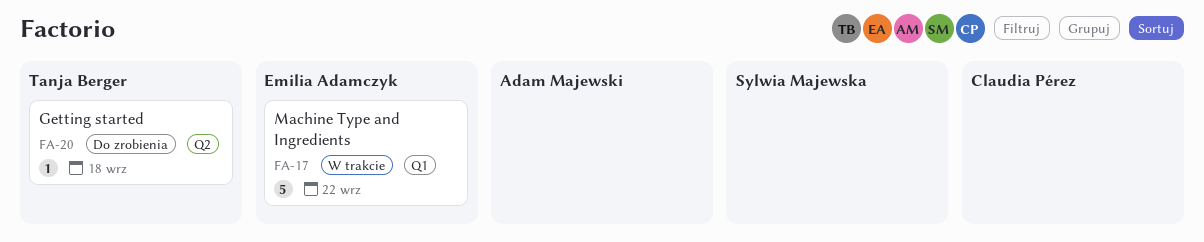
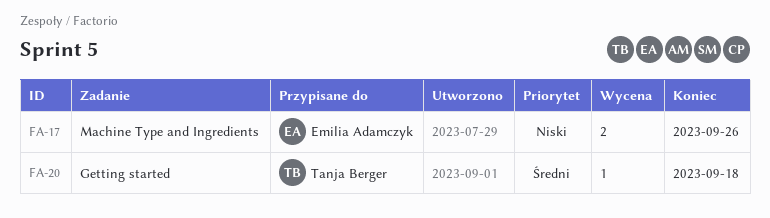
FA-17, estimate: 5 -> 2
FA-17, due: Sep 22 -> Sep 26

